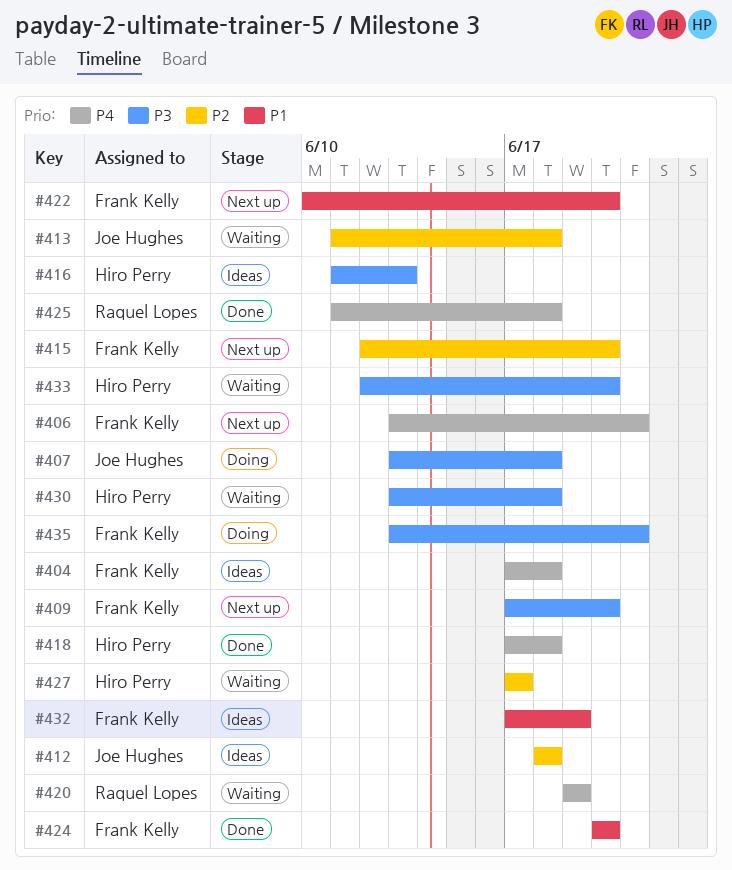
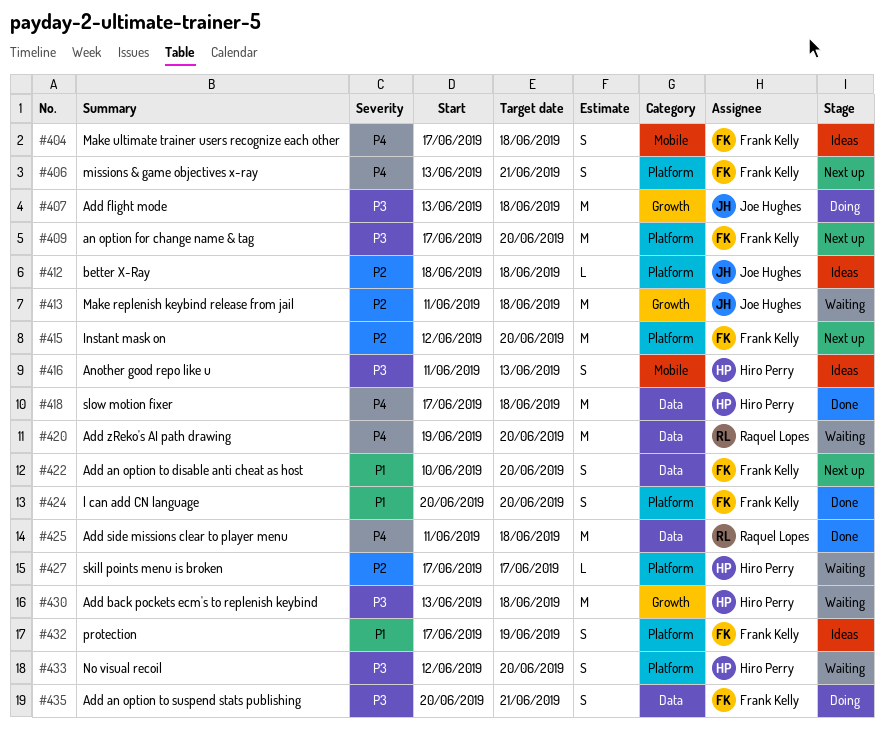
#420, due: Jun 19 -> Jun 20
#435, start: Jun 13 -> Jun 20

